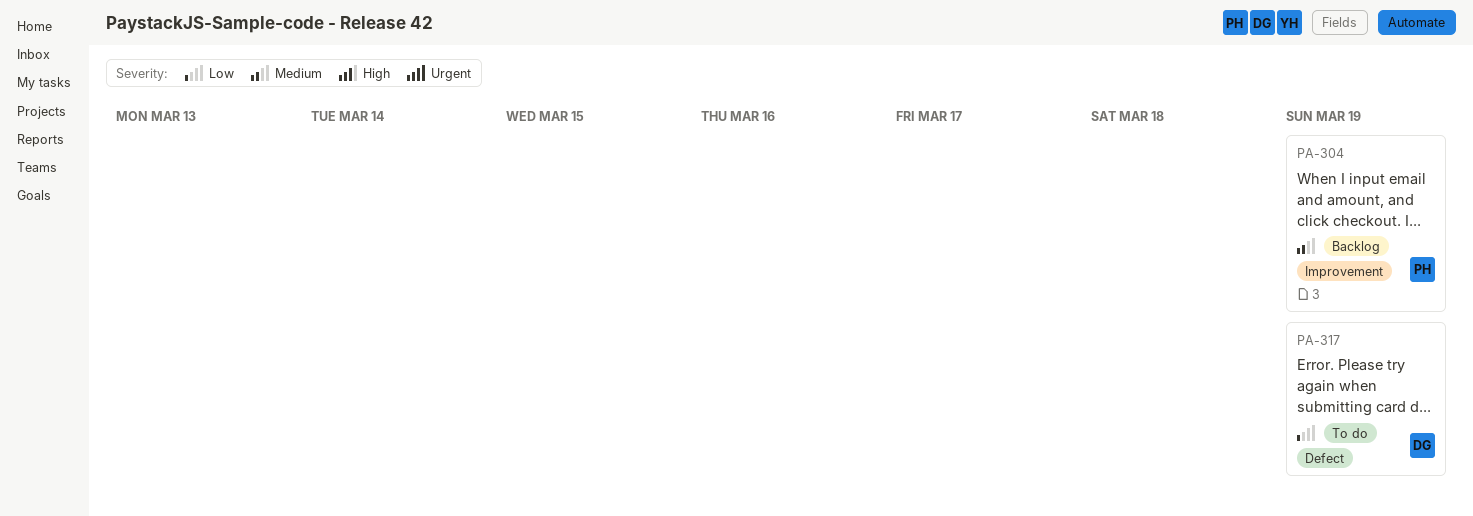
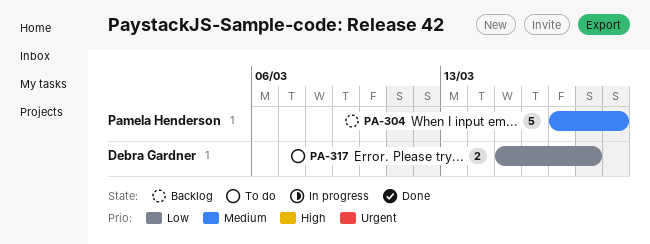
PA-317, due: Mar 19 -> Mar 18

